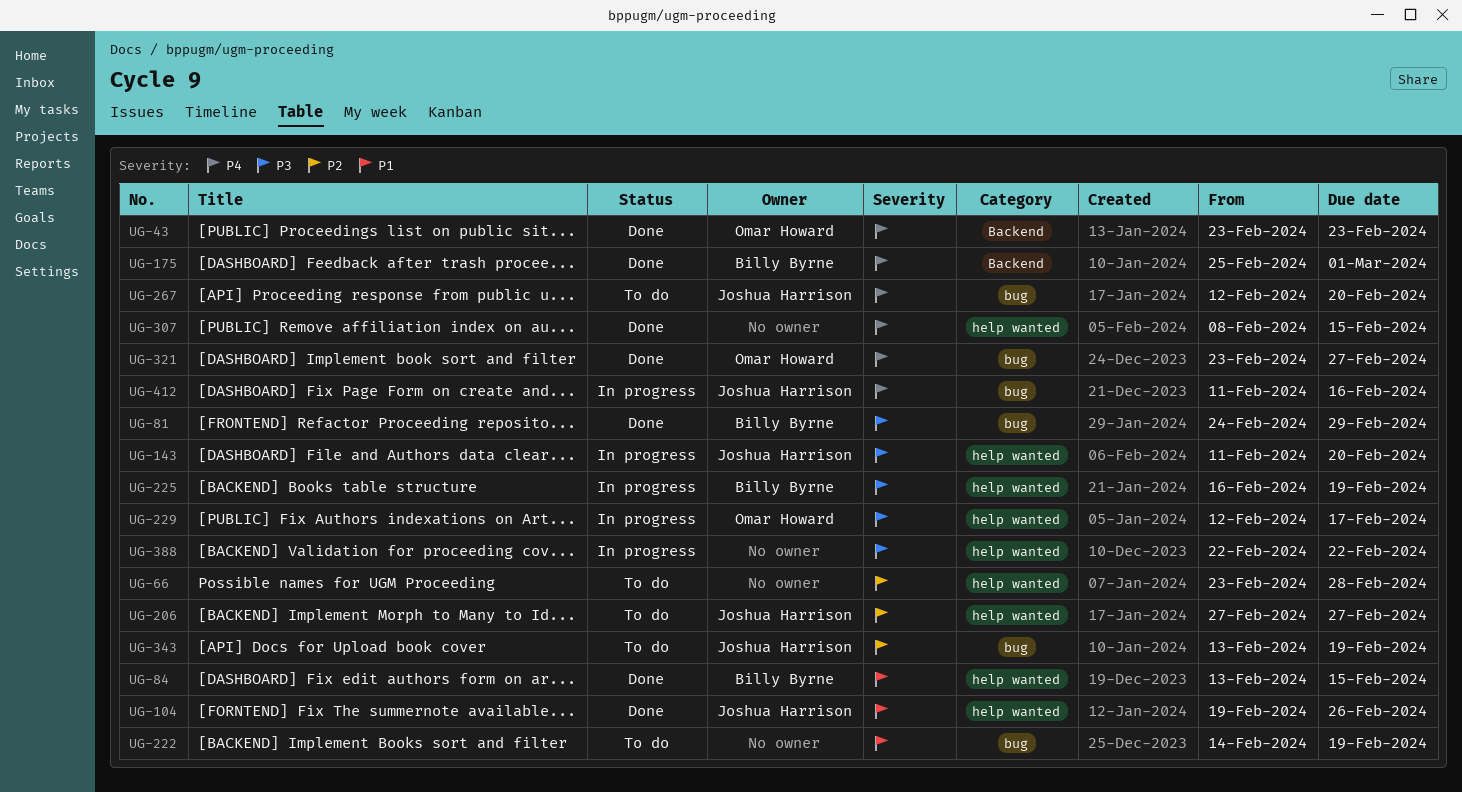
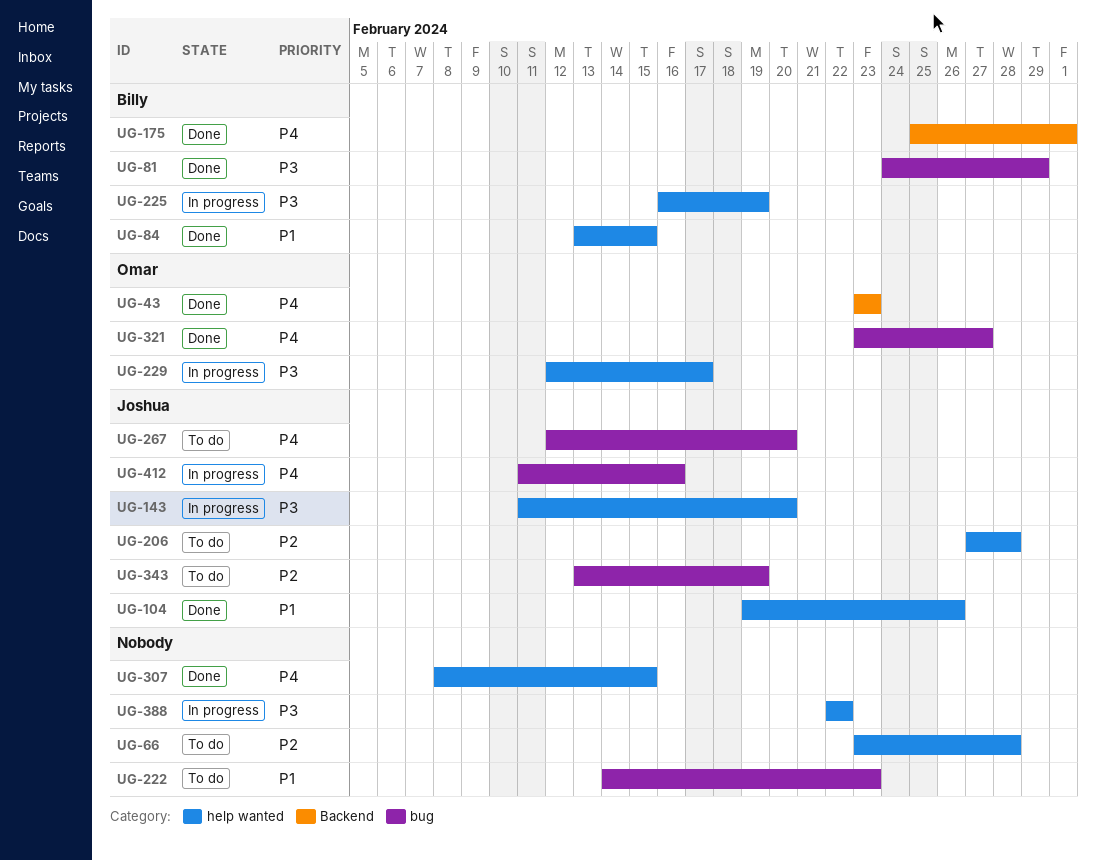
UG-206, due: Feb 27 -> Feb 28
UG-222, due: Feb 19 -> Feb 23

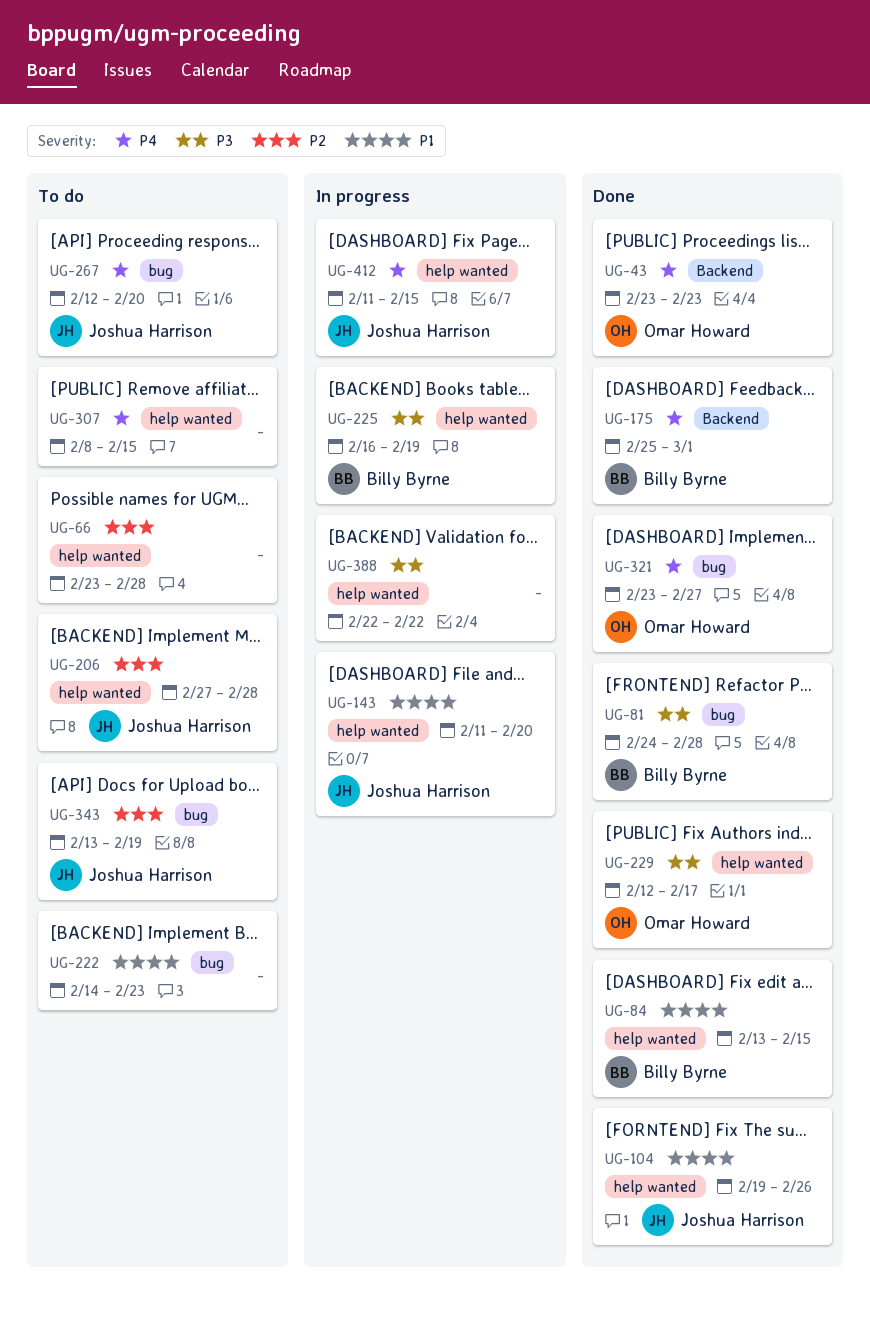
UG-81, due: Feb 29 -> Feb 28
UG-143, priority: P3 -> P1
UG-229, status: In progress -> Done
UG-307, status: Done -> To do
UG-412, label: bug -> help wanted
UG-412, due: Feb 16 -> Feb 15

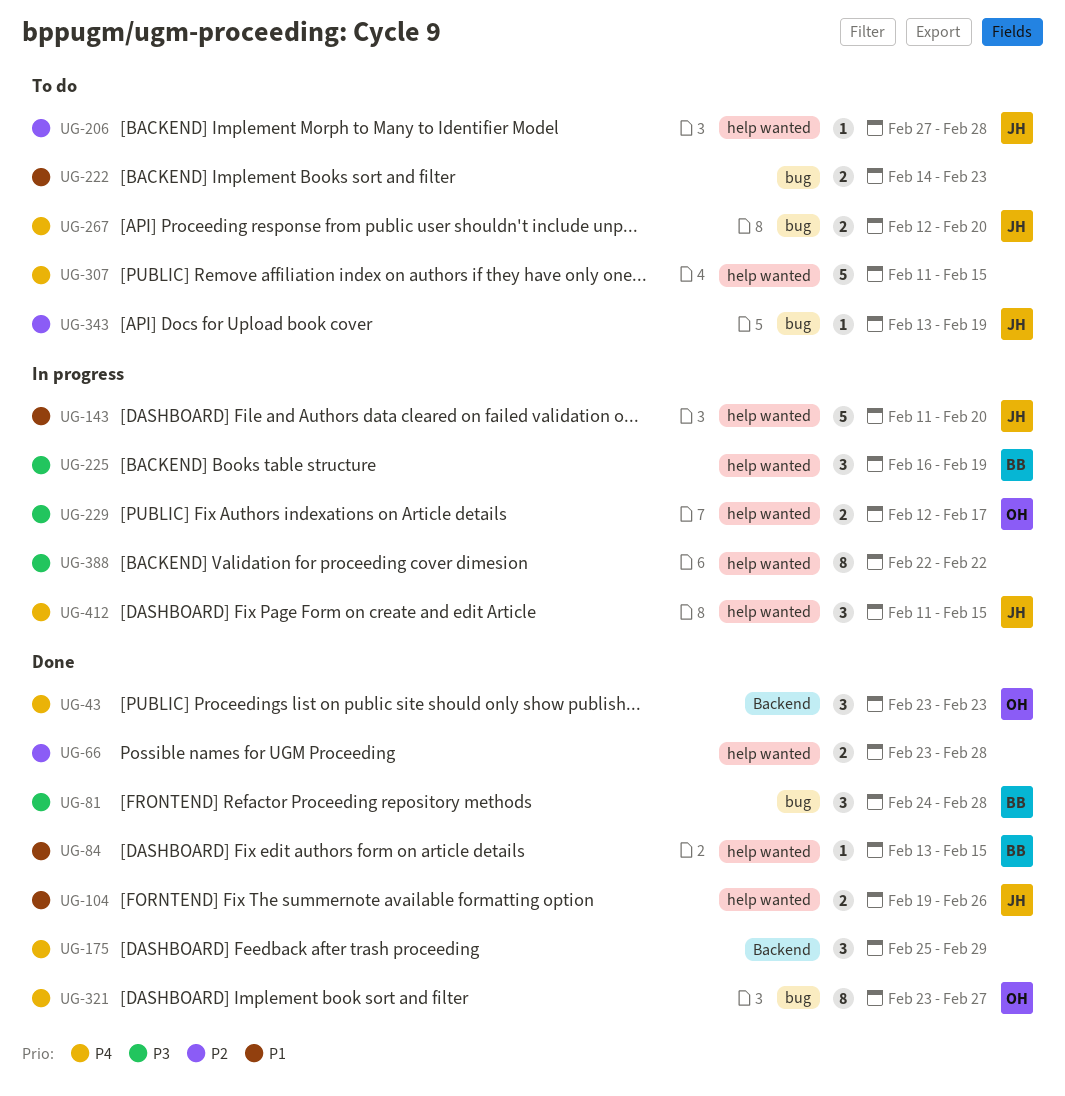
UG-66, status: To do -> Done
UG-175, owner: Billy Byrne -> none
UG-175, due: Mar 1 -> Feb 29
UG-229, status: Done -> In progress
UG-307, start: Feb 8 -> Feb 11

